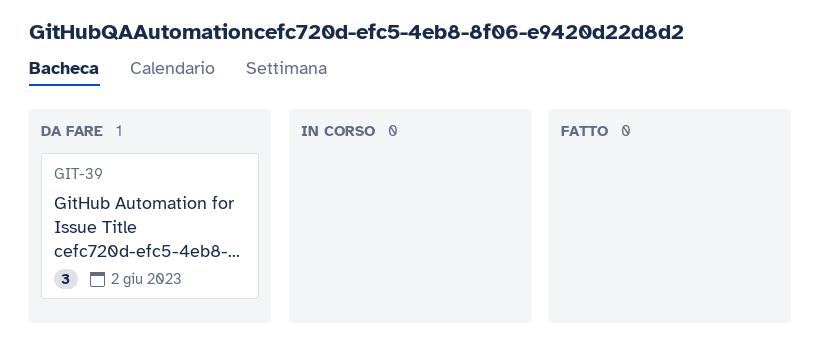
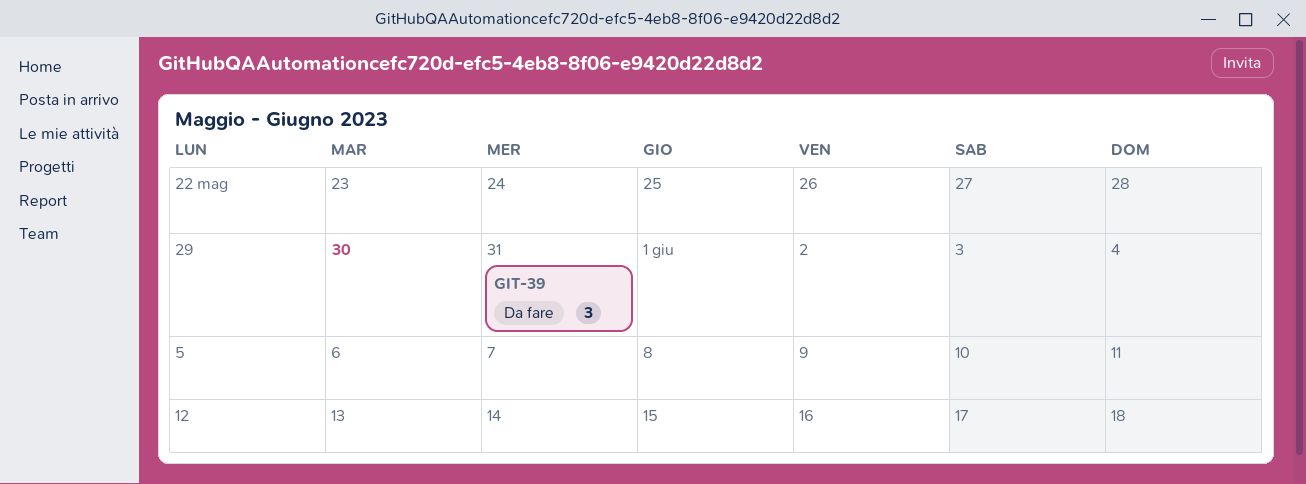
GIT-39, due: Jun 2 -> May 31

